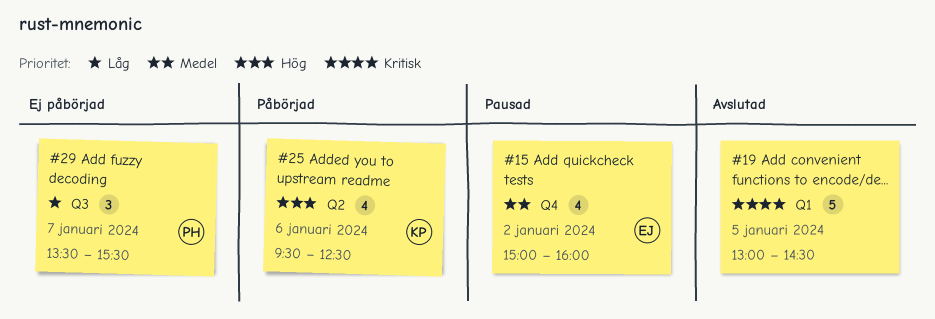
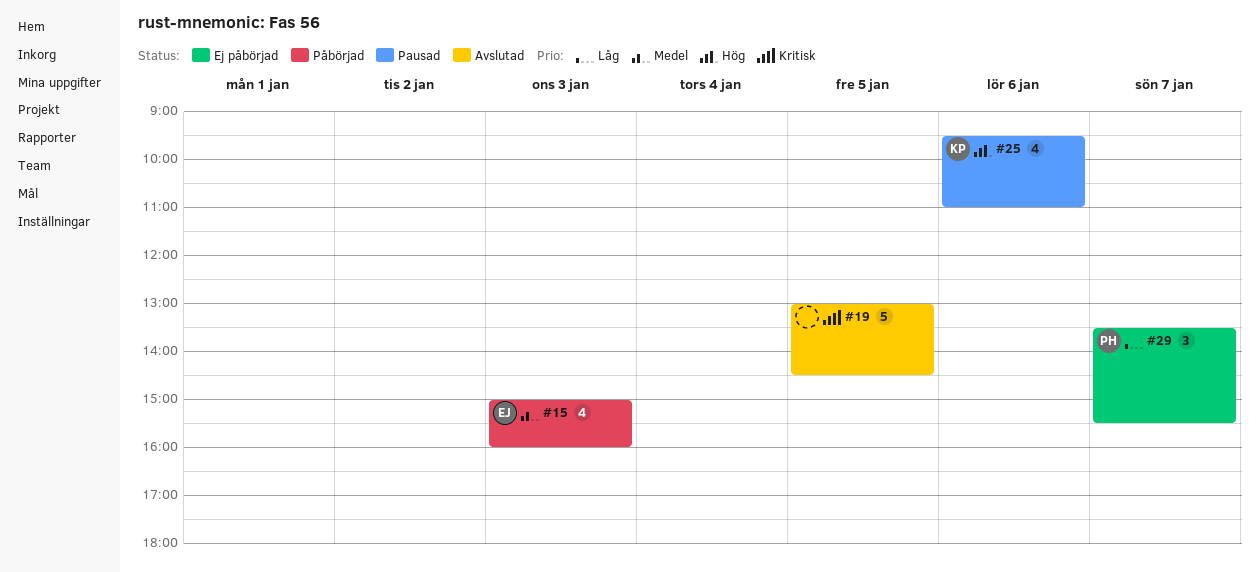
#15, status: Pausad -> Påbörjad
#15, day: Jan 2 -> Jan 3
#25, status: Påbörjad -> Pausad
#25, ends: 12:30 -> 11:00

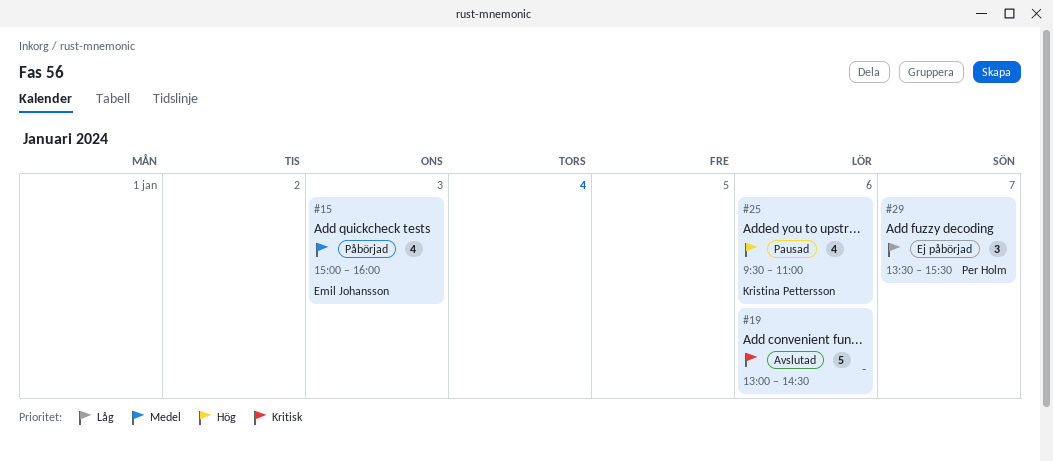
#19, day: Jan 5 -> Jan 6

